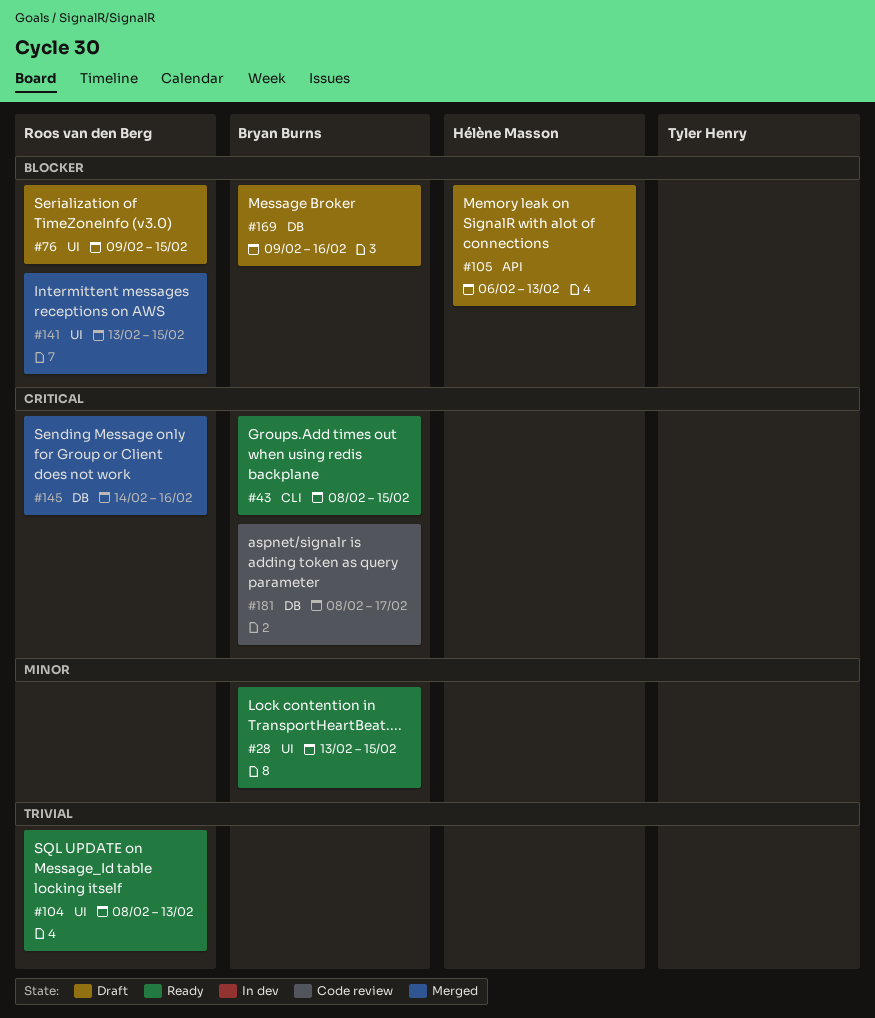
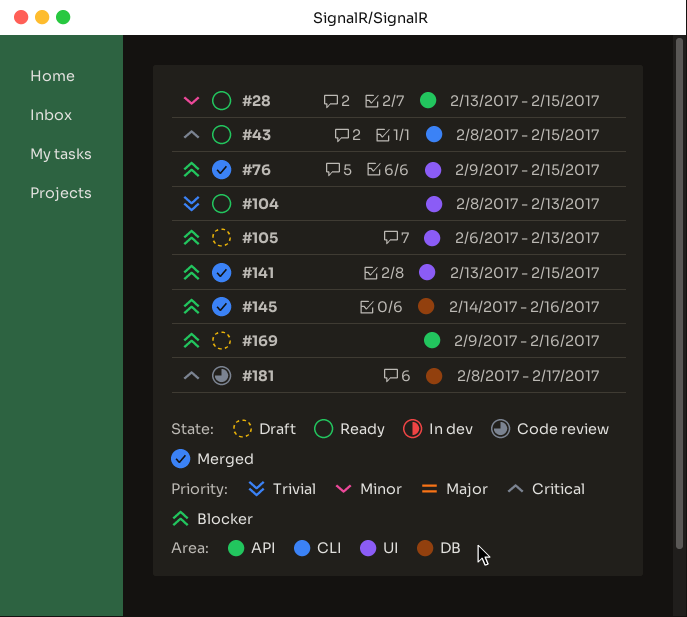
#28, label: UI -> API
#76, status: Draft -> Merged
#105, label: API -> UI
#145, priority: Critical -> Blocker
#169, label: DB -> API

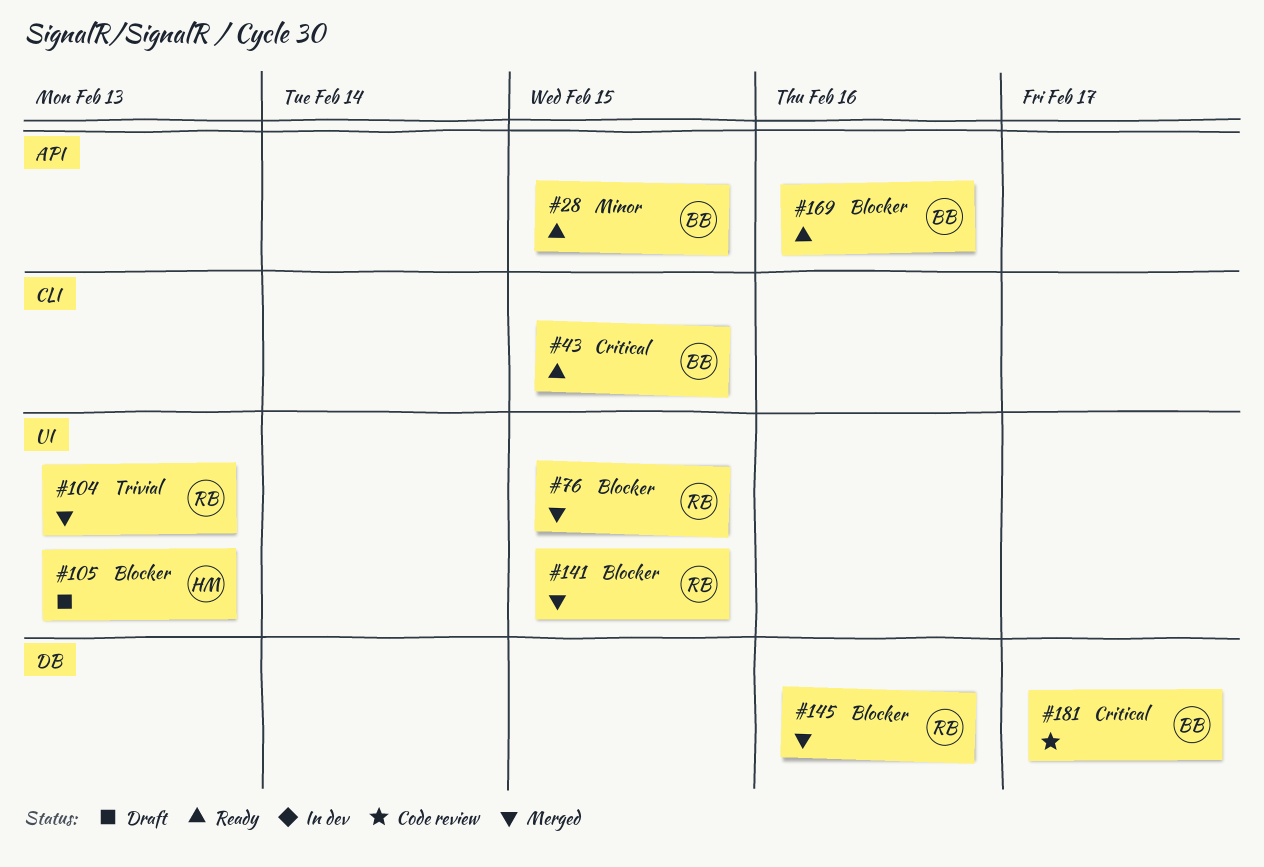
#104, status: Ready -> Merged
#169, status: Draft -> Ready

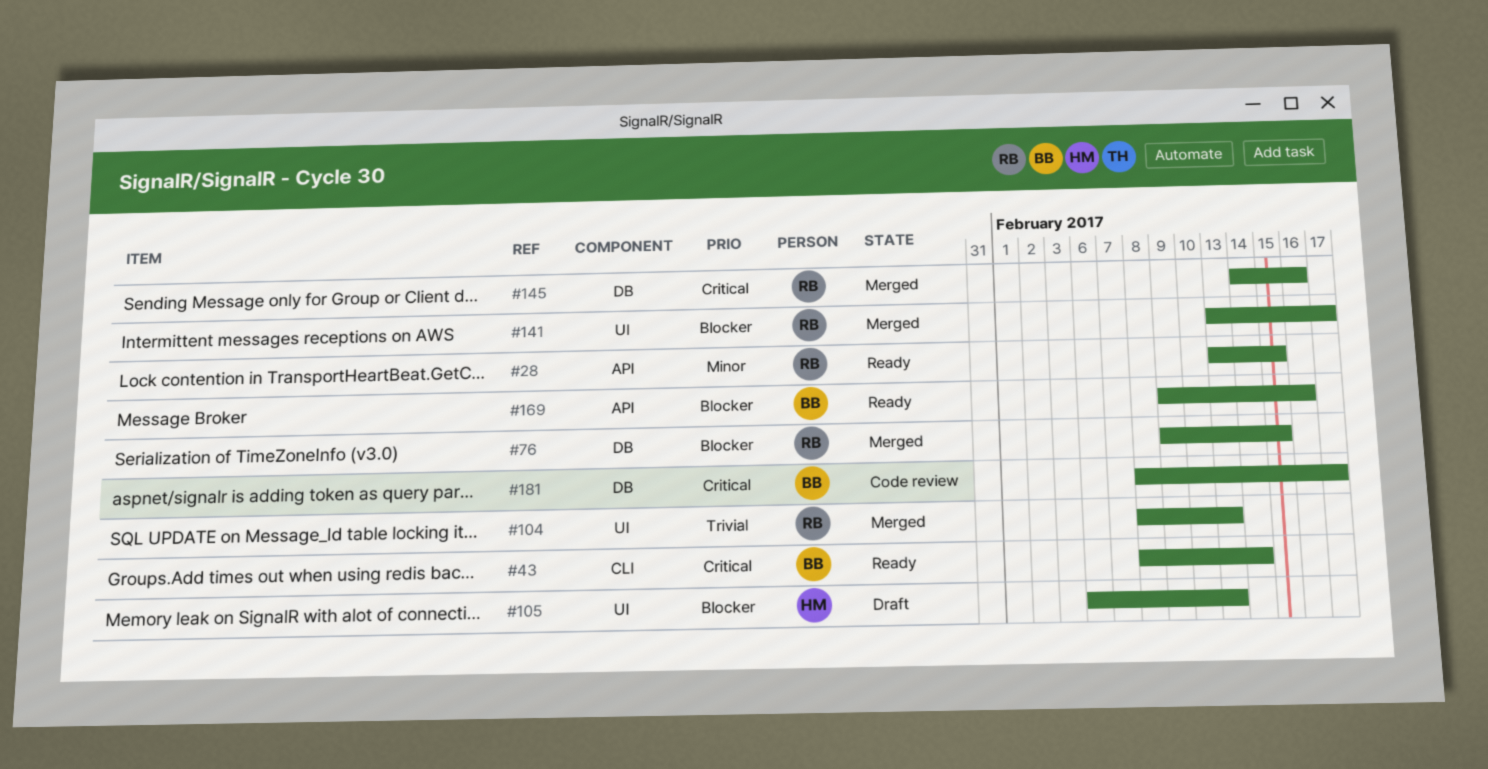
#28, owner: BB -> RB
#43, due: Feb 15 -> Feb 14
#76, label: UI -> DB
#141, due: Feb 15 -> Feb 17
#145, priority: Blocker -> Critical

